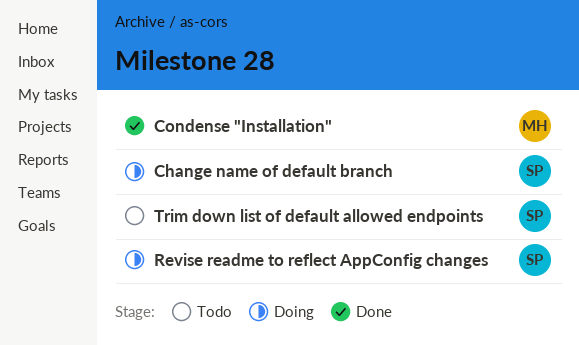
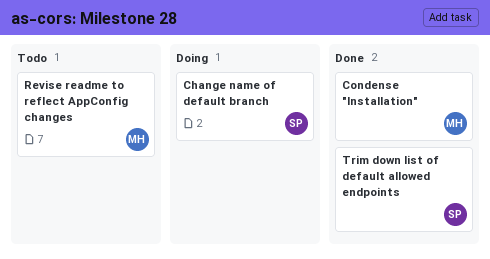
Revise readme to reflect AppConfig changes, status: Doing -> Todo
Revise readme to reflect AppConfig changes, owner: SP -> MH
Trim down list of default allowed endpoints, status: Todo -> Done

